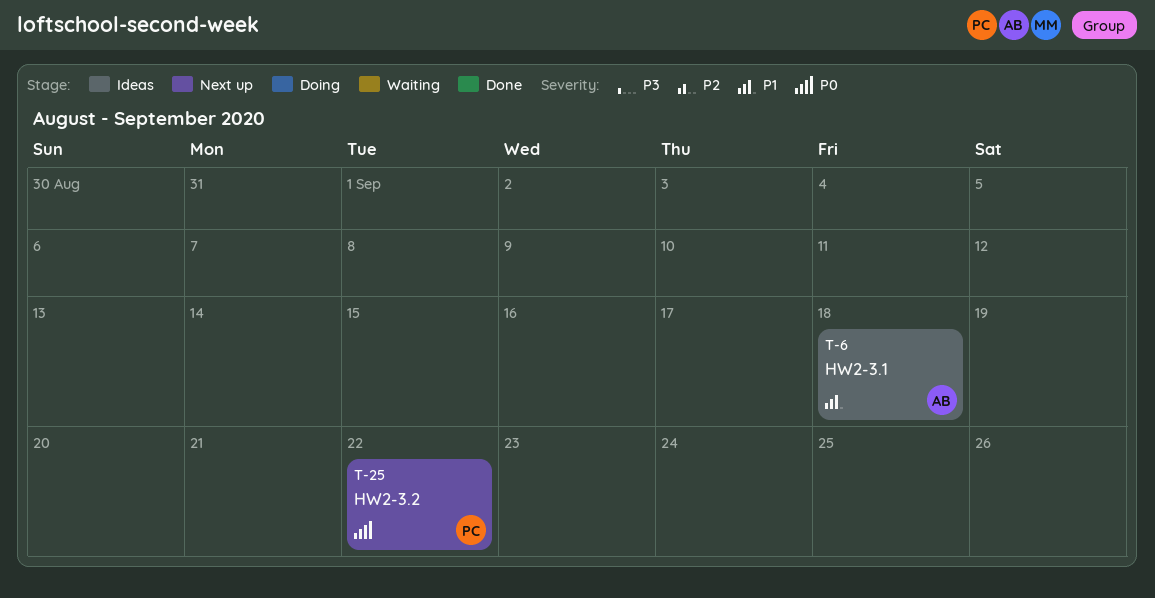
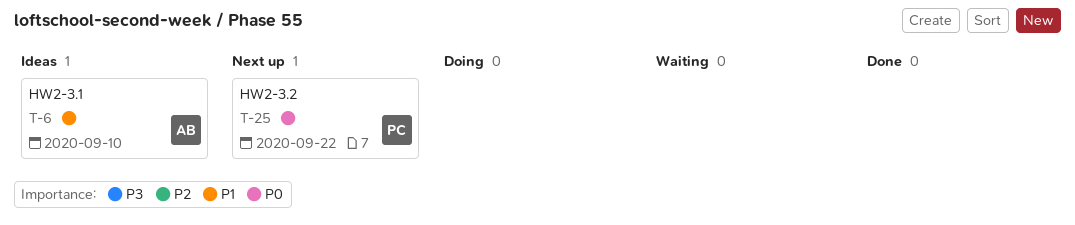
T-6, due: Sep 18 -> Sep 10

